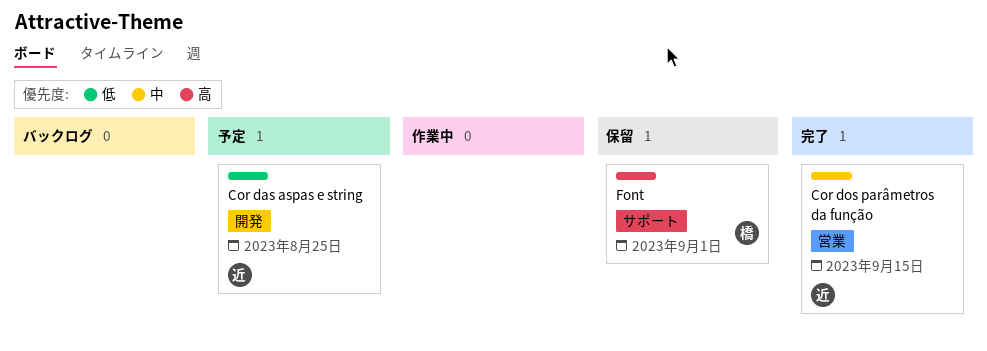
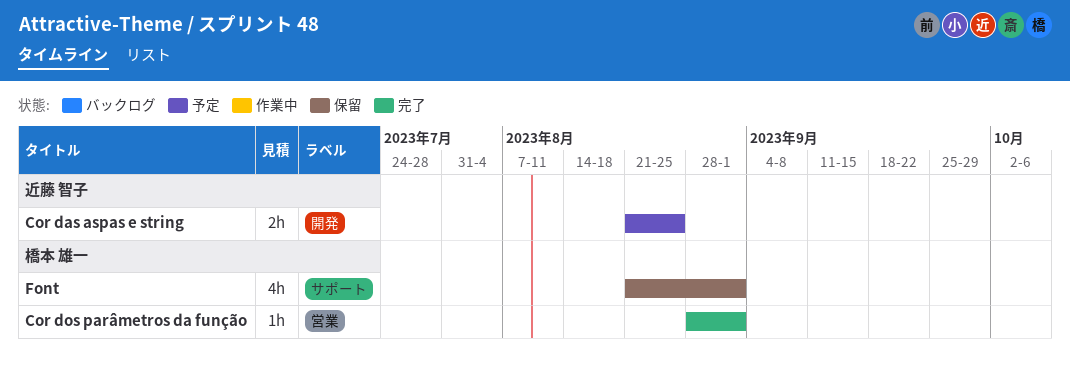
Cor dos parâmetros da função, owner: 近藤 智子 -> 橋本 雄一
Cor dos parâmetros da função, due: Sep 15 -> Sep 1

